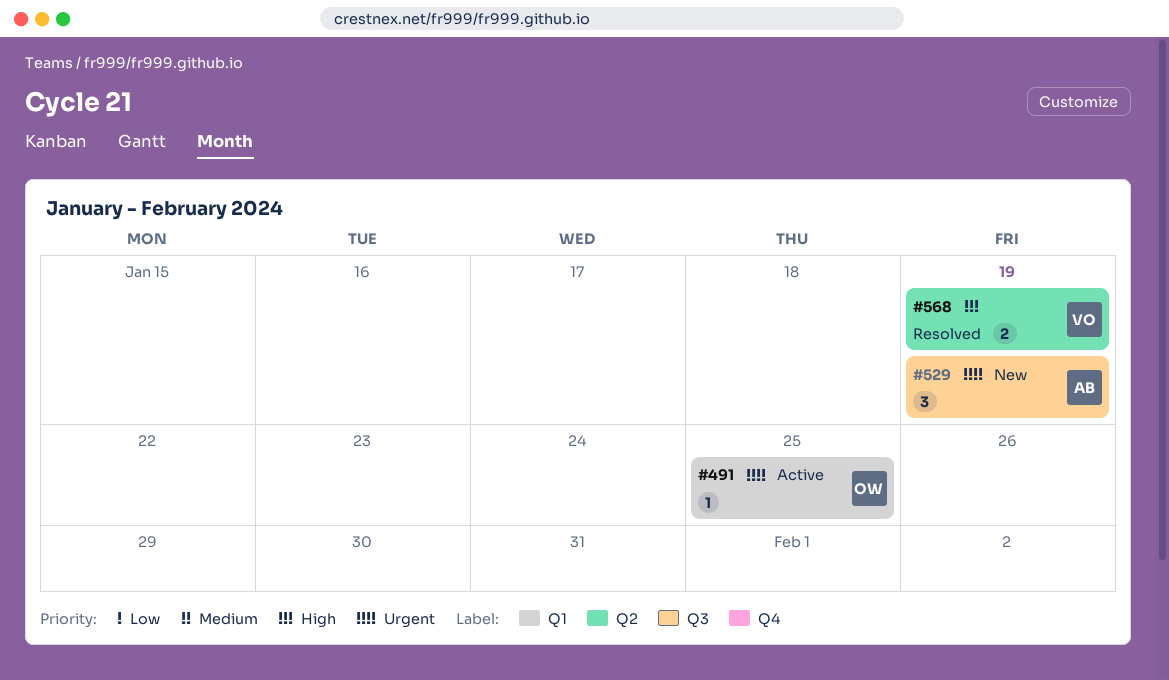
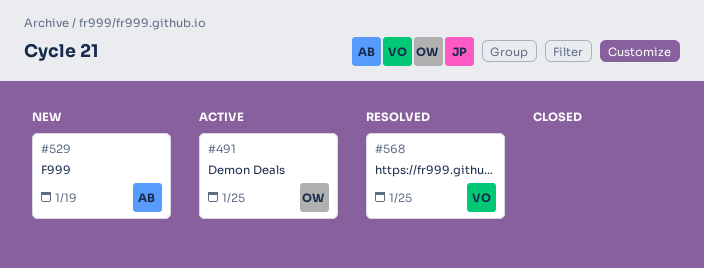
#568, due: Jan 19 -> Jan 25

